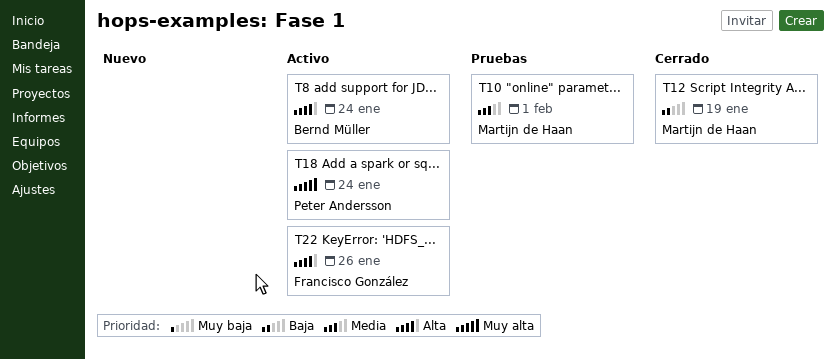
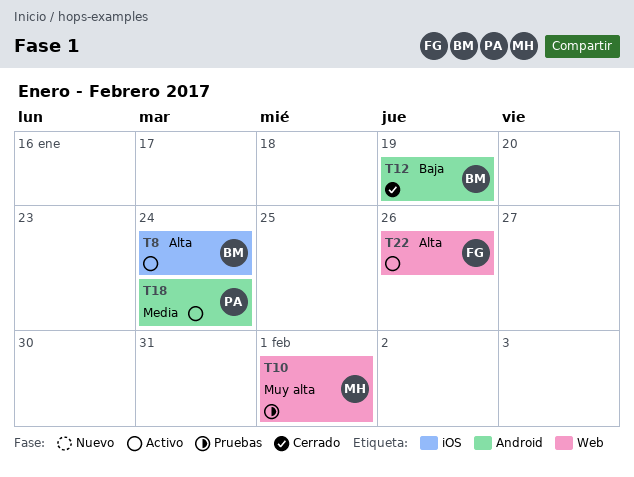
T10, priority: Media -> Muy alta
T12, owner: Martijn de Haan -> Bernd Müller
T18, priority: Muy alta -> Media

